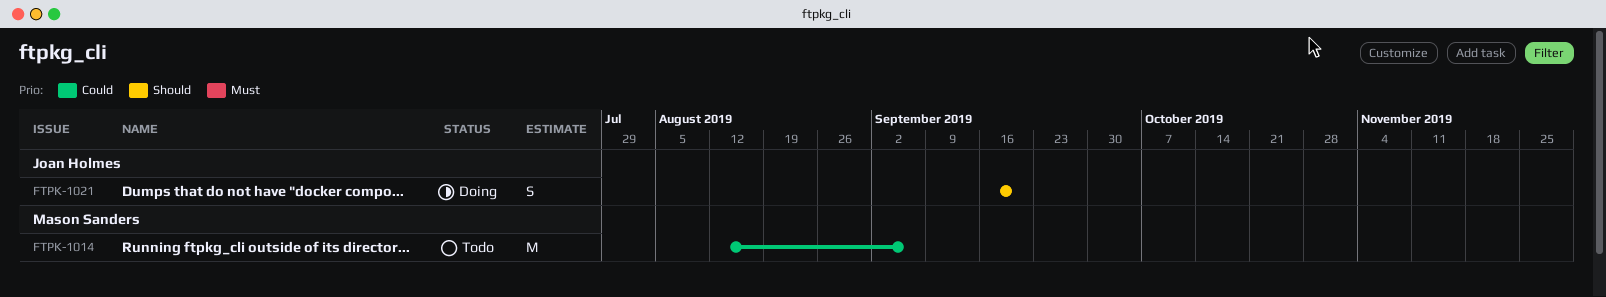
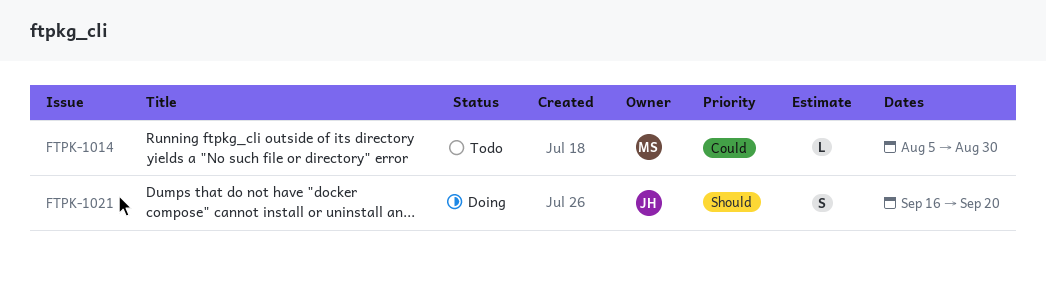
FTPK-1014, estimate: M -> L
FTPK-1014, start: Aug 12 -> Aug 5
FTPK-1014, due: Sep 6 -> Aug 30

